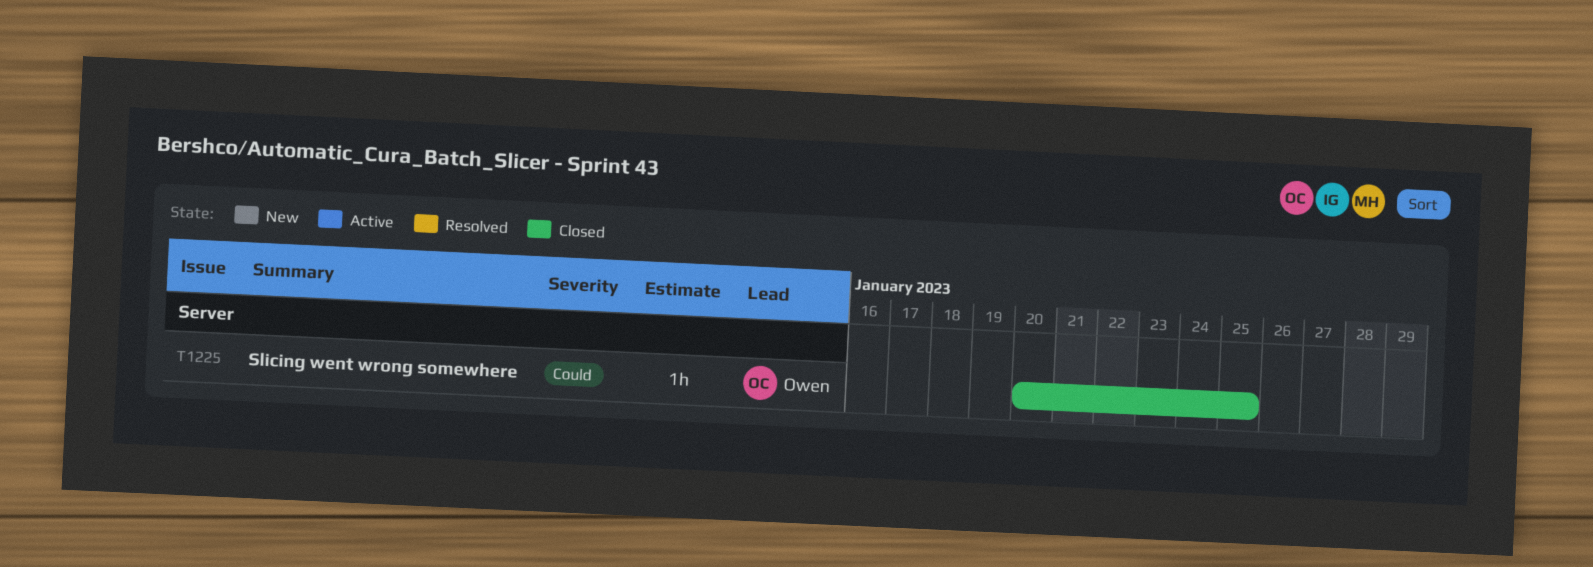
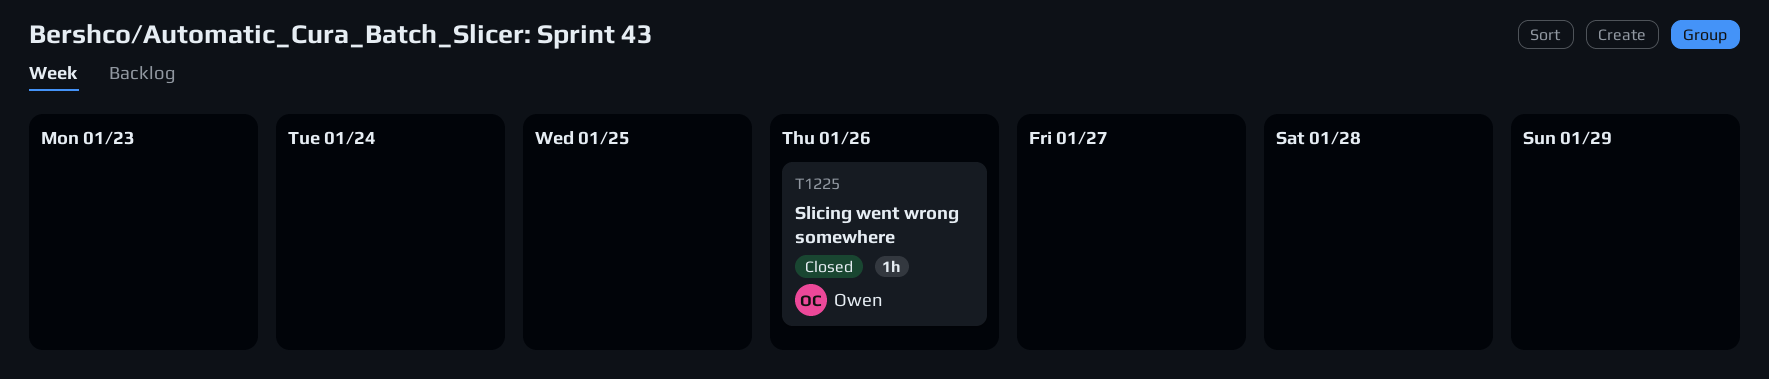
T1225, due: Jan 25 -> Jan 26

